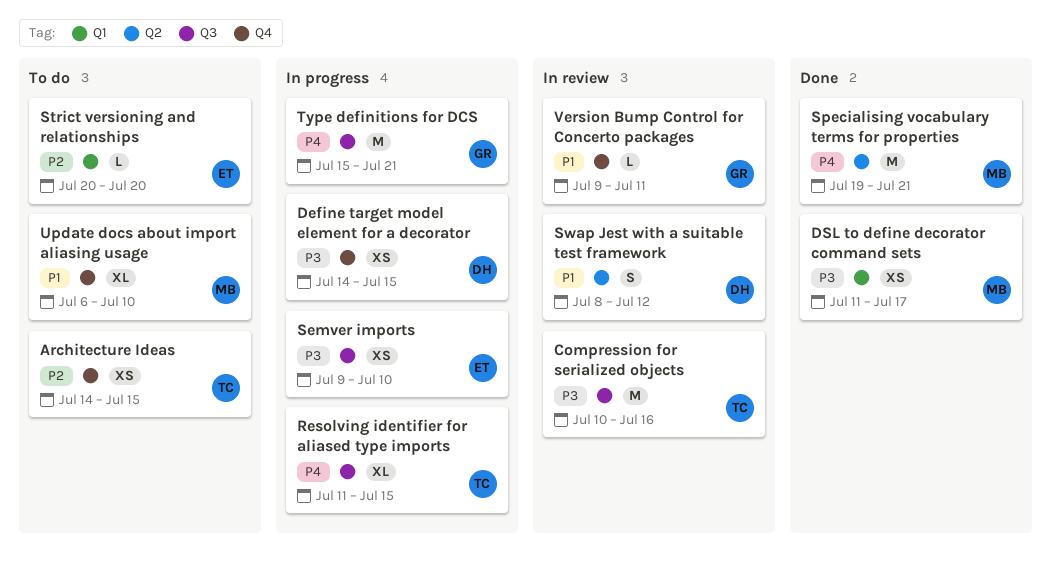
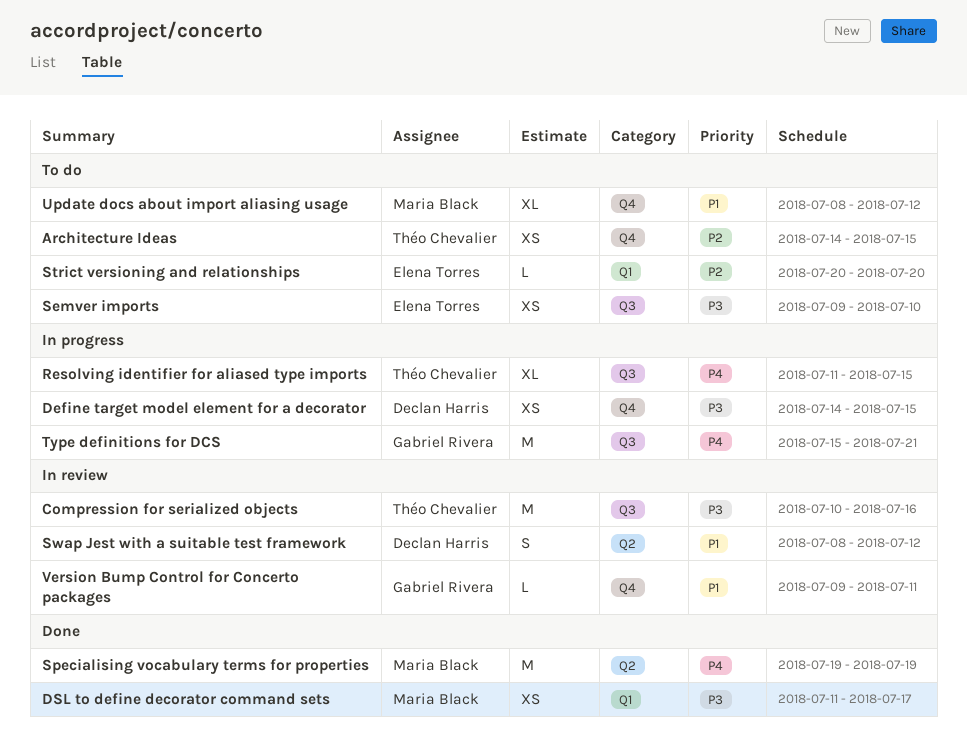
Semver imports, status: In progress -> To do
Specialising vocabulary terms for properties, due: Jul 21 -> Jul 19
Update docs about import aliasing usage, start: Jul 6 -> Jul 8
Update docs about import aliasing usage, due: Jul 10 -> Jul 12

